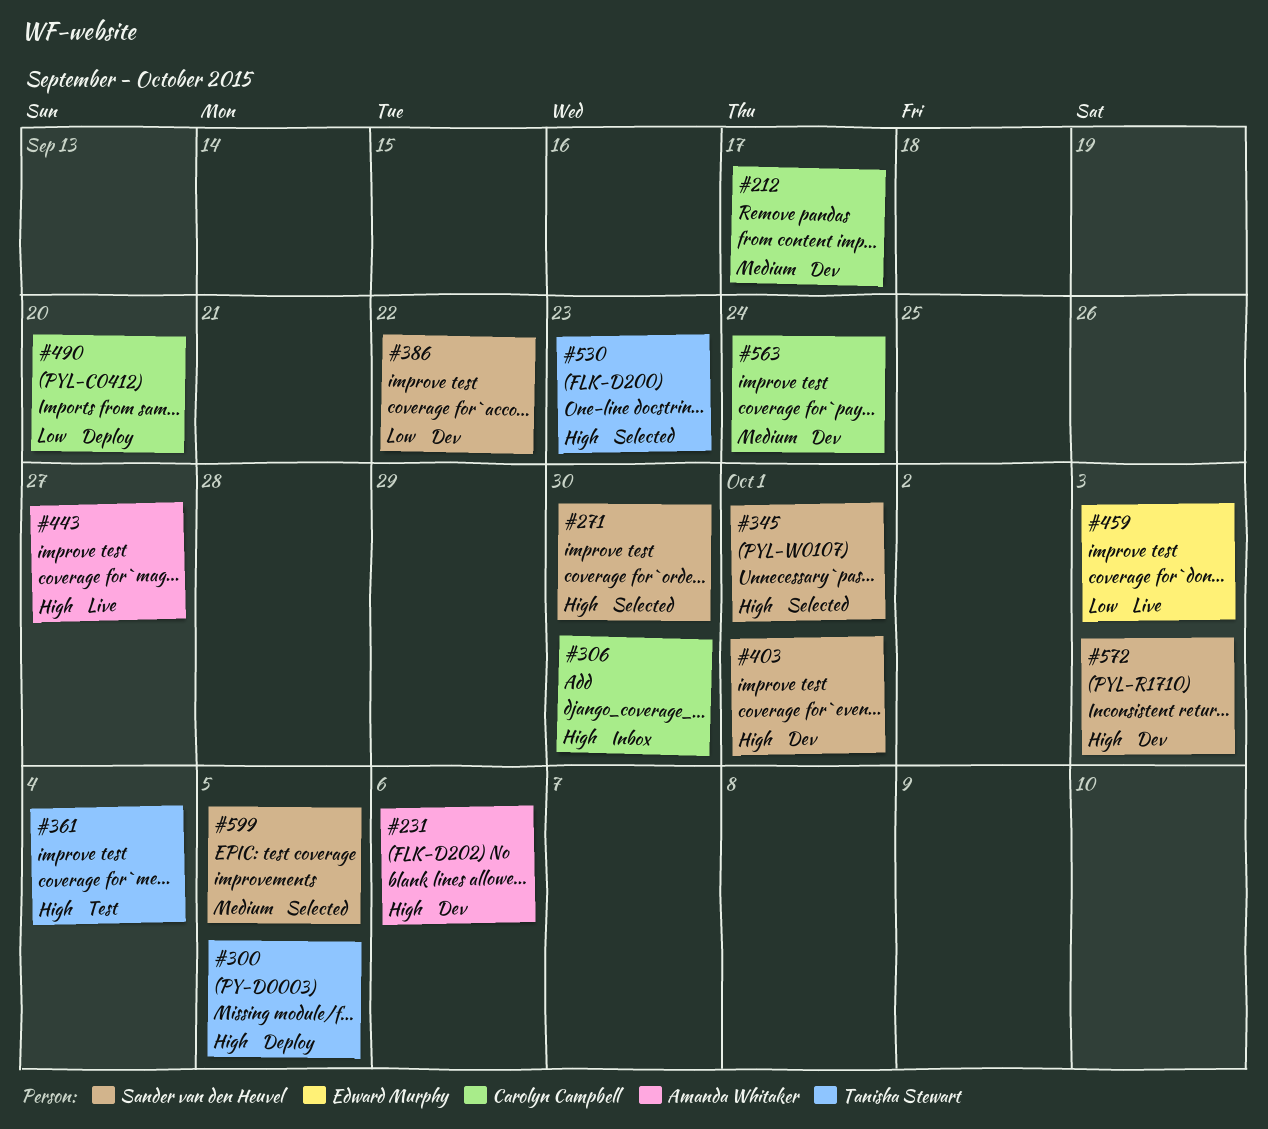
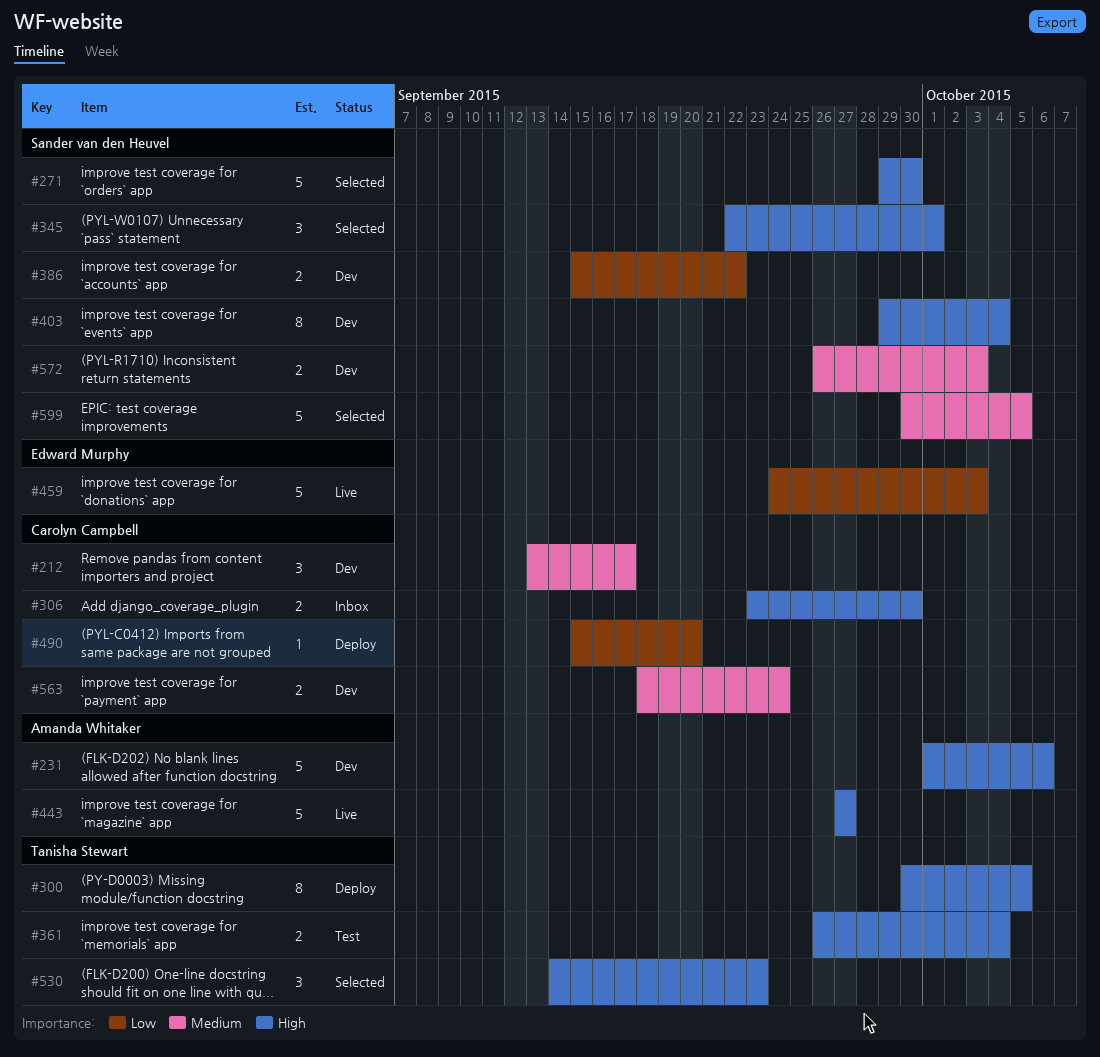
#403, due: Oct 1 -> Oct 4
#572, priority: High -> Medium

